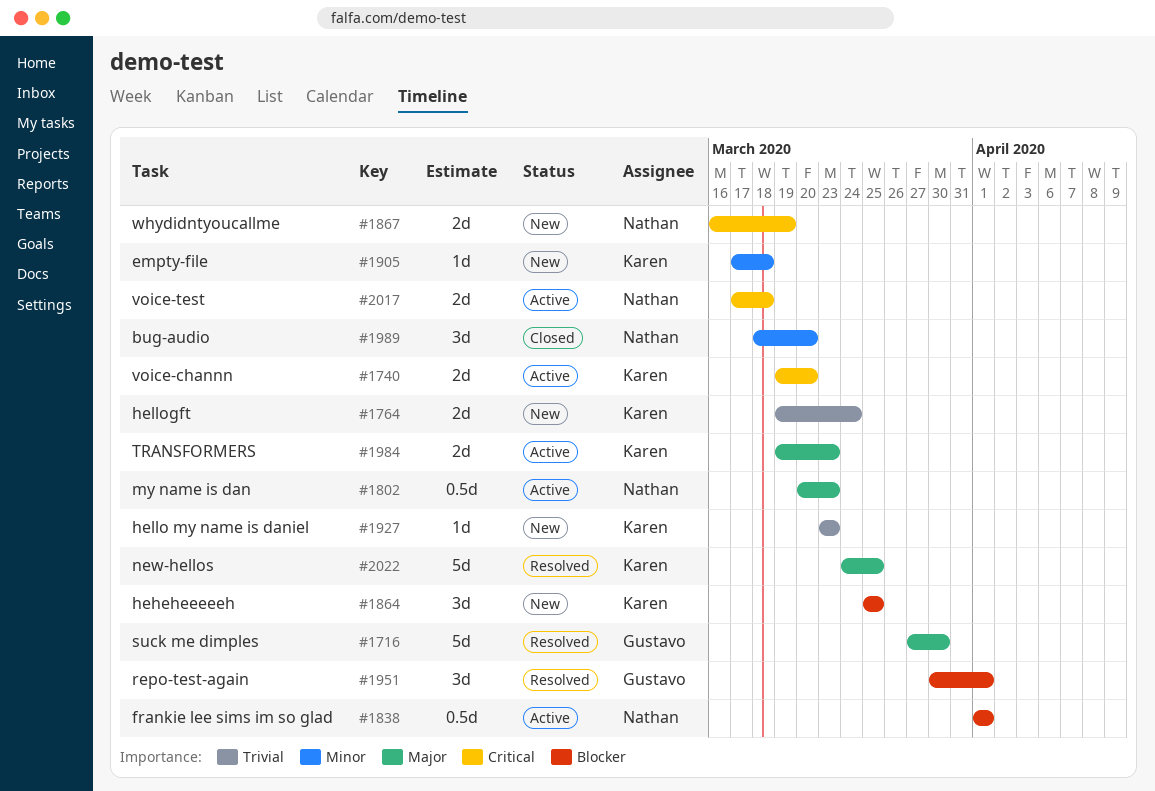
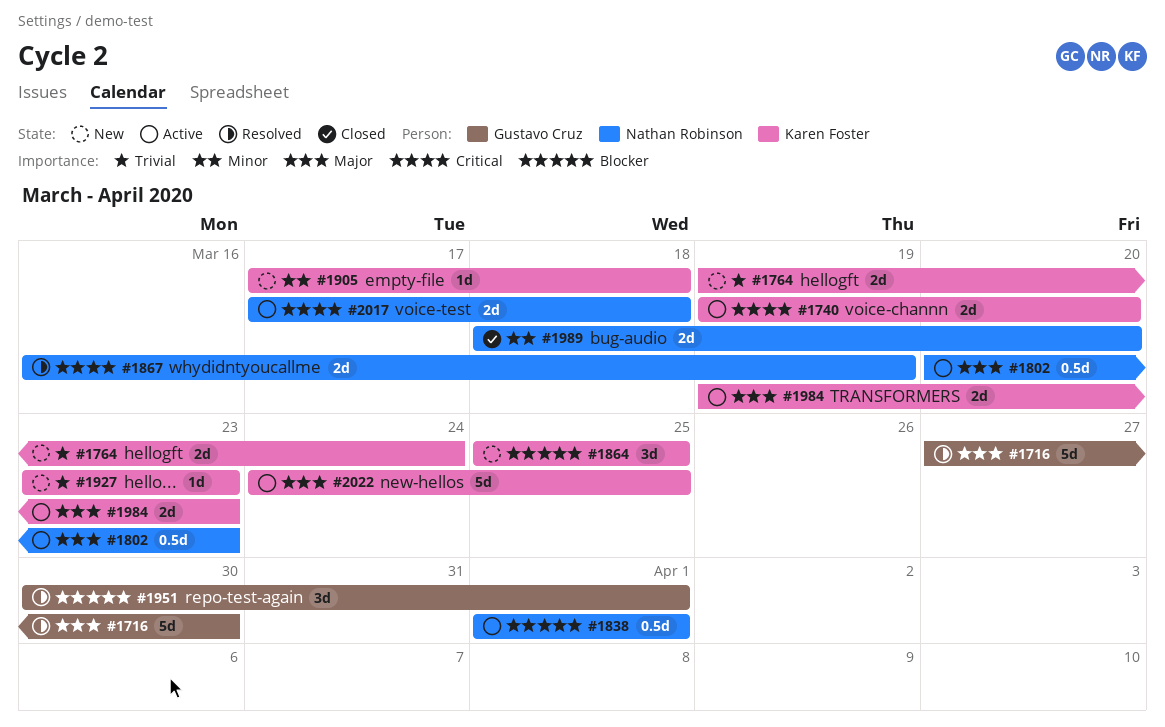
#1867, status: New -> Resolved
#1989, estimate: 3d -> 2d
#2022, status: Resolved -> Active

